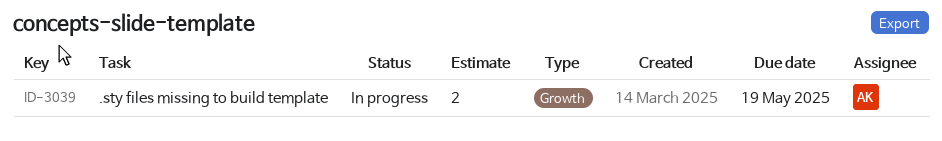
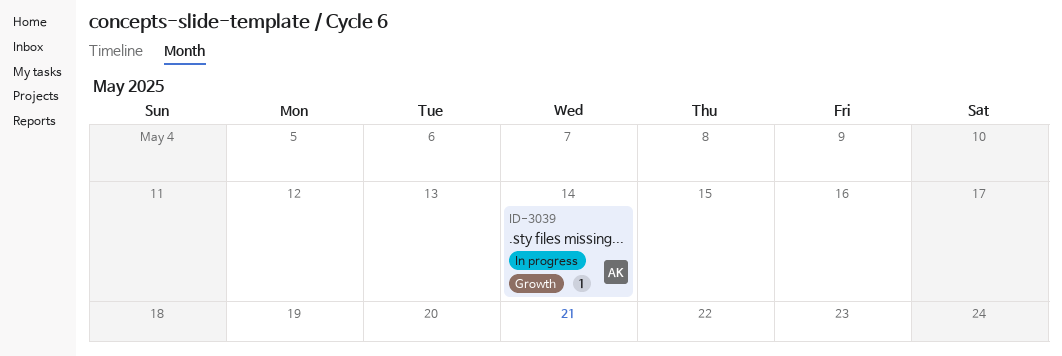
ID-3039, estimate: 2 -> 1
ID-3039, due: May 19 -> May 14

